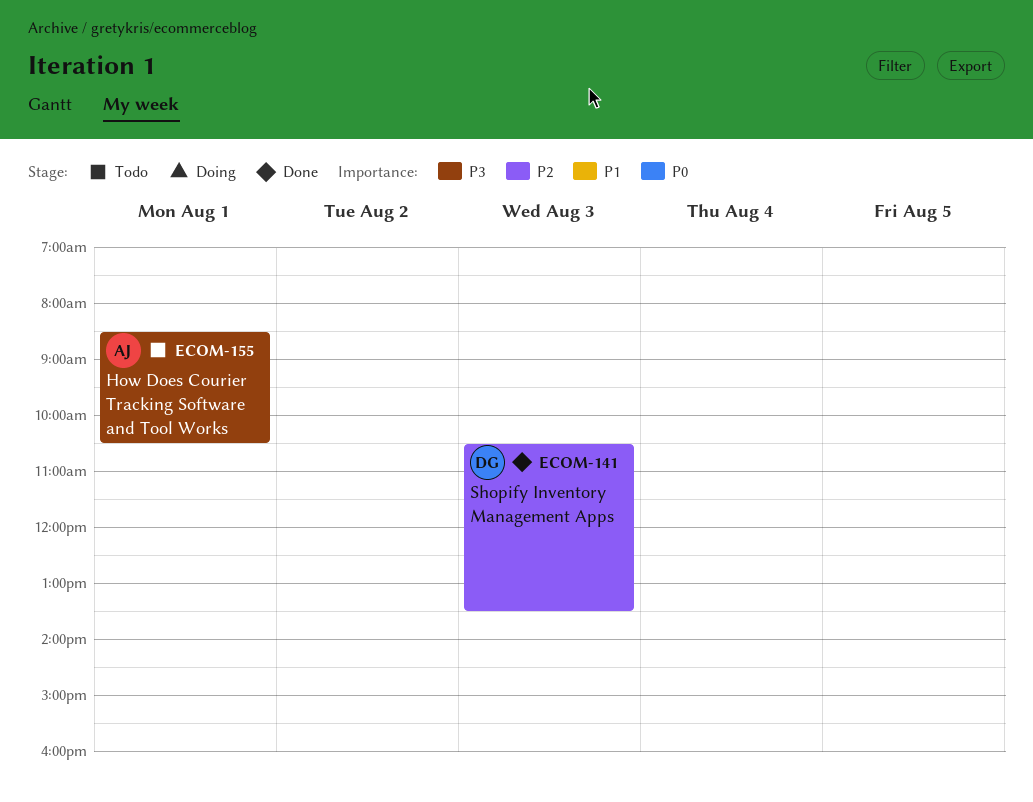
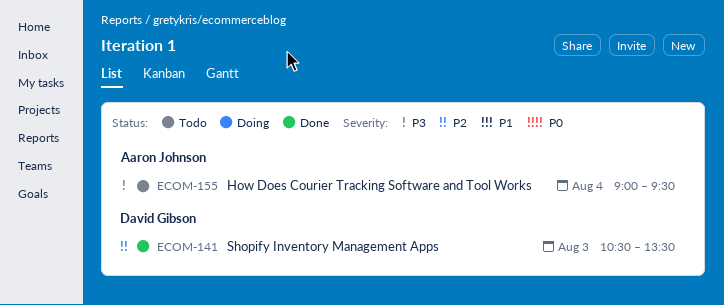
ECOM-155, day: Aug 1 -> Aug 4
ECOM-155, begins: 08:30 -> 09:00
ECOM-155, ends: 10:30 -> 09:30

